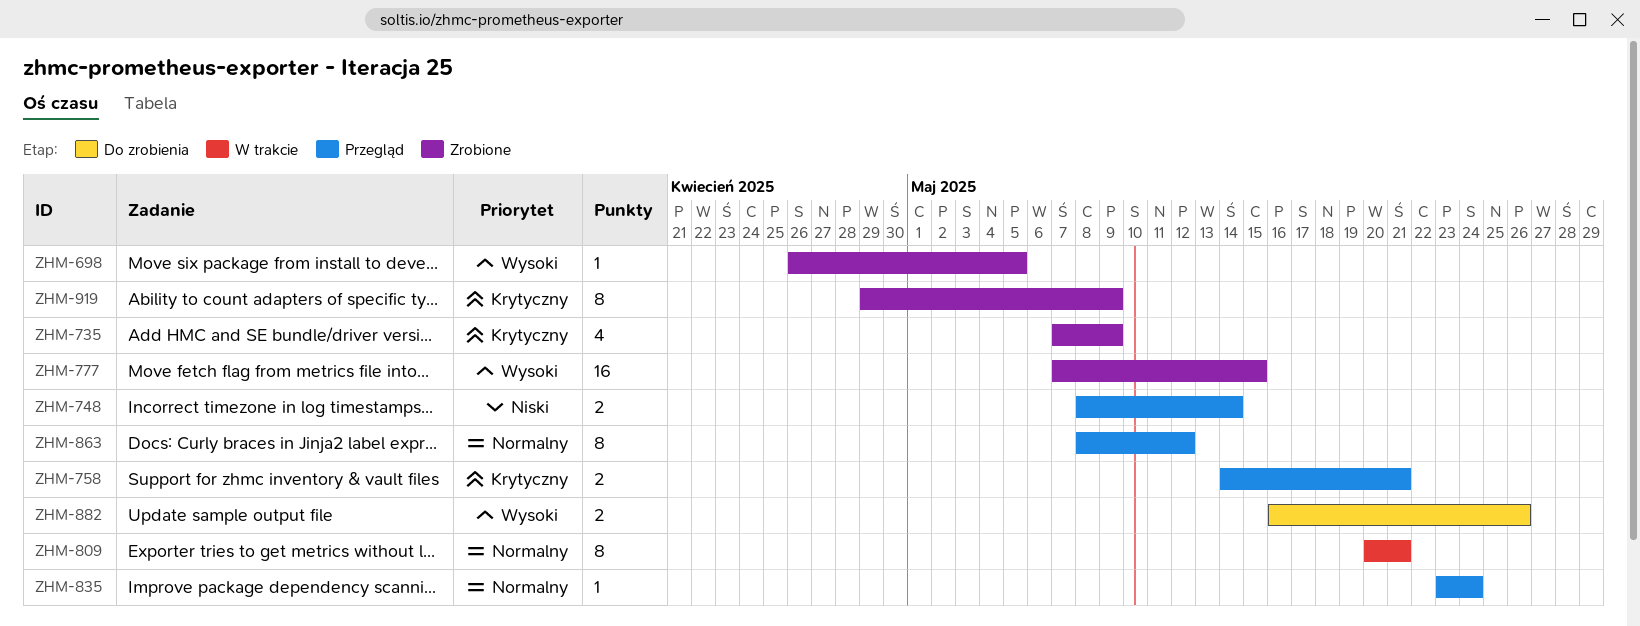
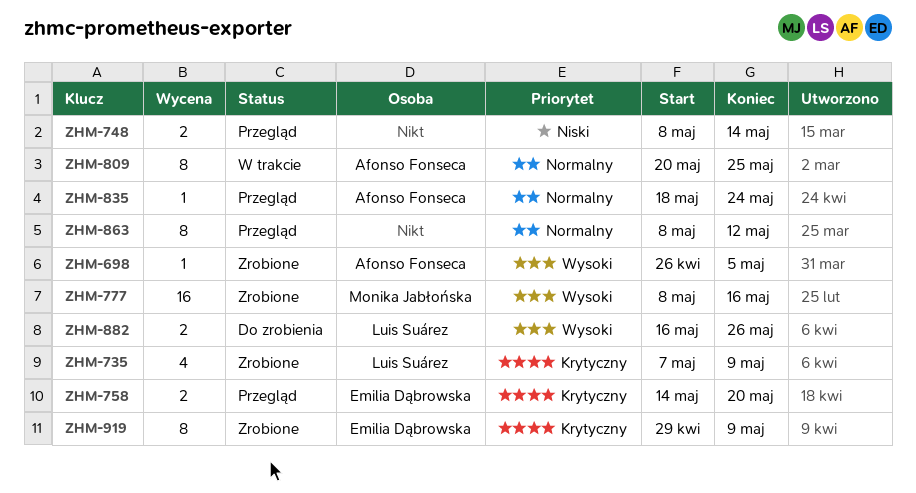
ZHM-758, due: May 21 -> May 20
ZHM-777, start: May 7 -> May 8
ZHM-777, due: May 15 -> May 16
ZHM-809, due: May 21 -> May 25
ZHM-835, start: May 23 -> May 18

